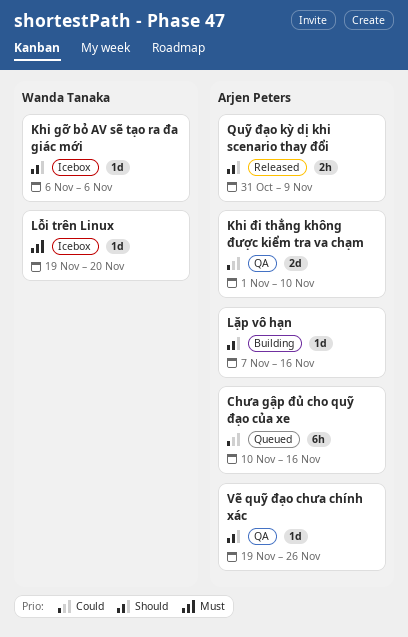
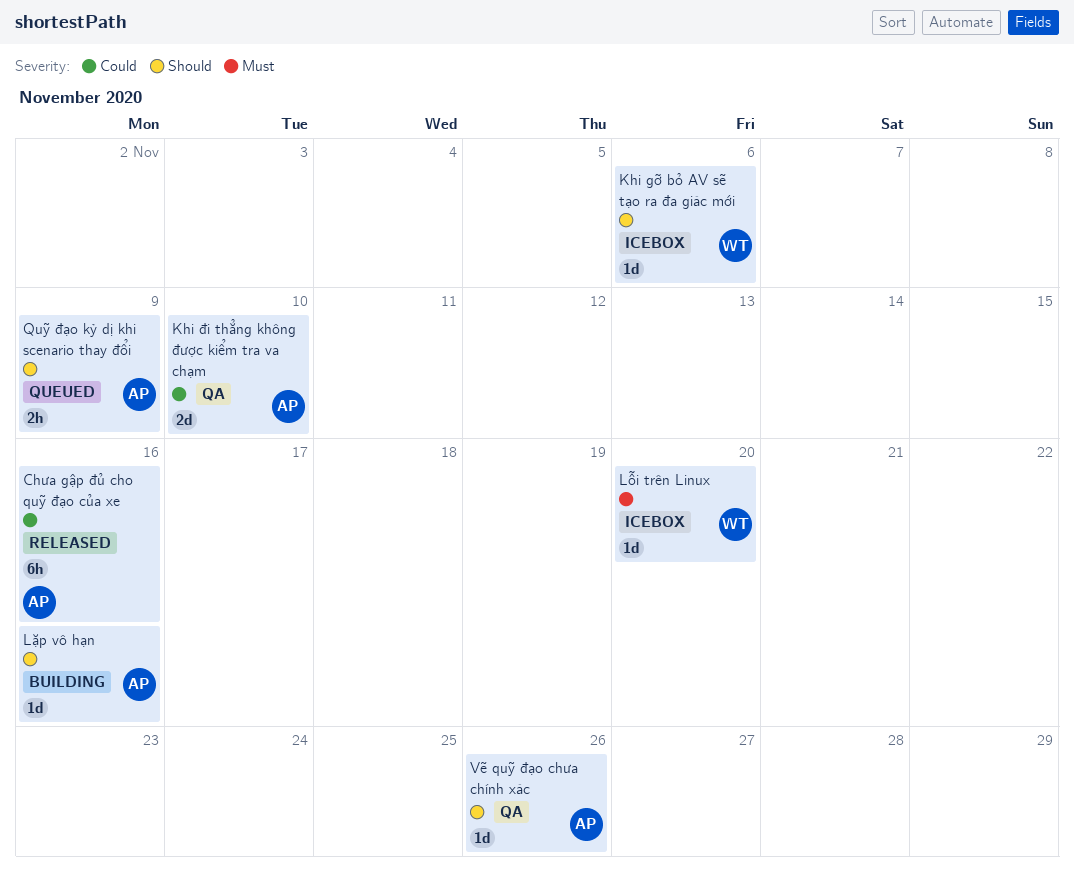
Chưa gập đủ cho quỹ đạo của xe, status: Queued -> Released
Quỹ đạo kỳ dị khi scenario thay đổi, status: Released -> Queued

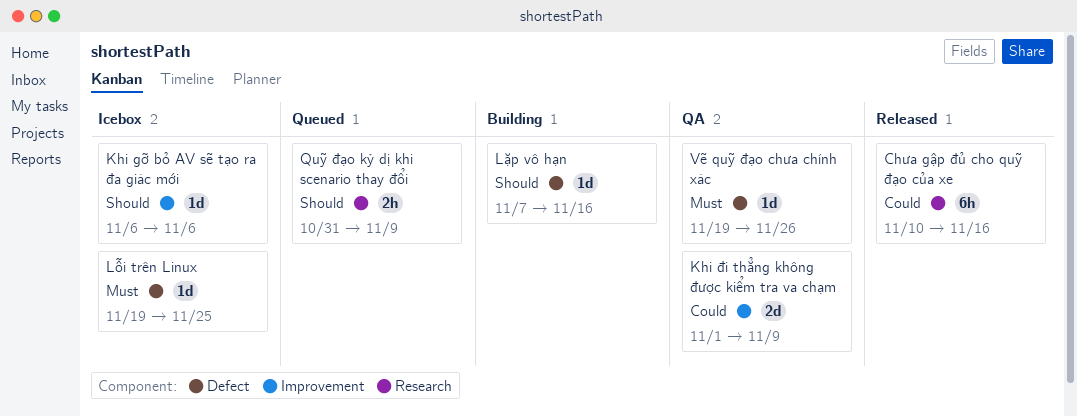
Khi đi thẳng không được kiểm tra va chạm, due: Nov 10 -> Nov 9
Lỗi trên Linux, due: Nov 20 -> Nov 25
Vẽ quỹ đạo chưa chính xác, priority: Should -> Must

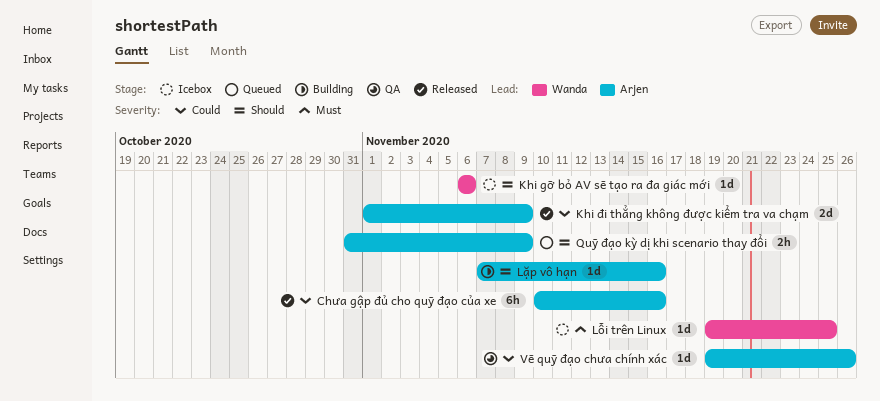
Khi đi thẳng không được kiểm tra va chạm, status: QA -> Released
Vẽ quỹ đạo chưa chính xác, priority: Must -> Could

